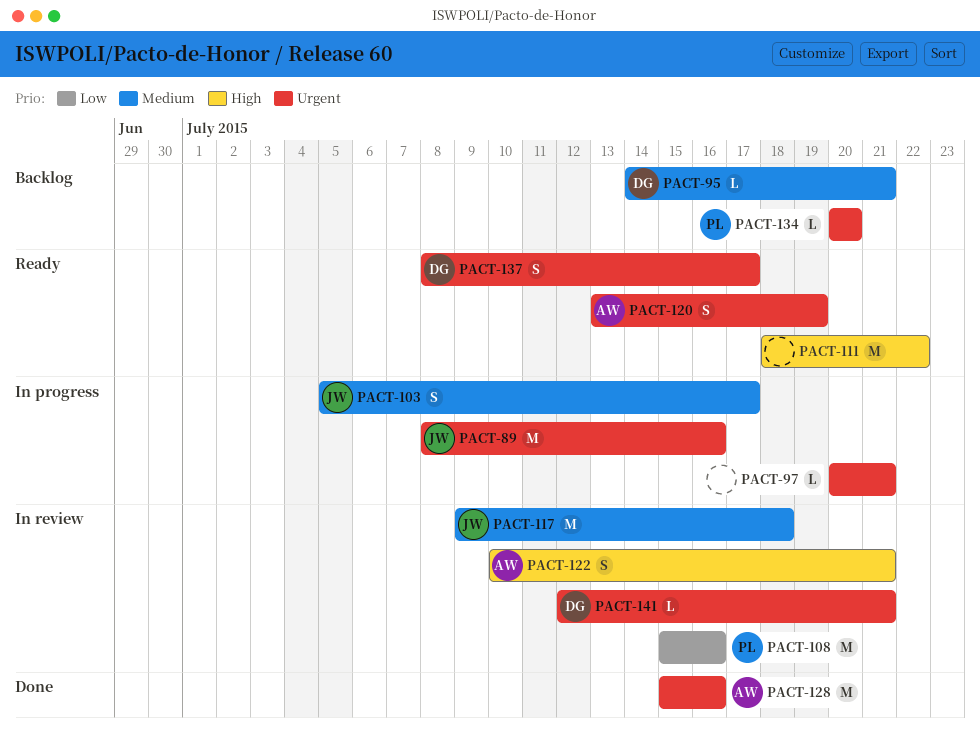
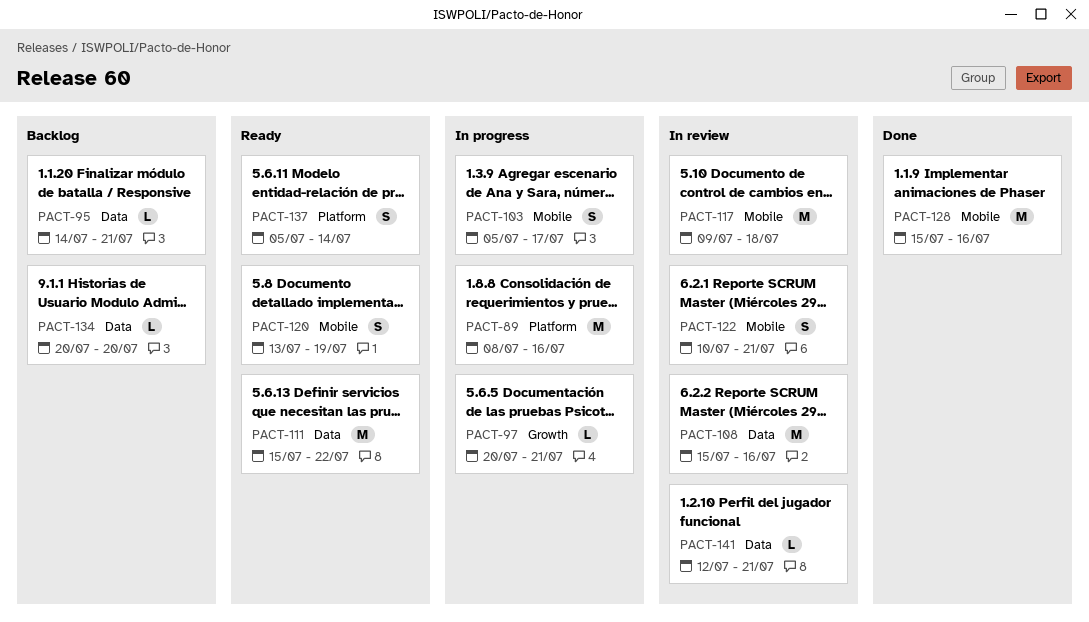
PACT-111, start: Jul 18 -> Jul 15
PACT-137, start: Jul 8 -> Jul 5
PACT-137, due: Jul 17 -> Jul 14

